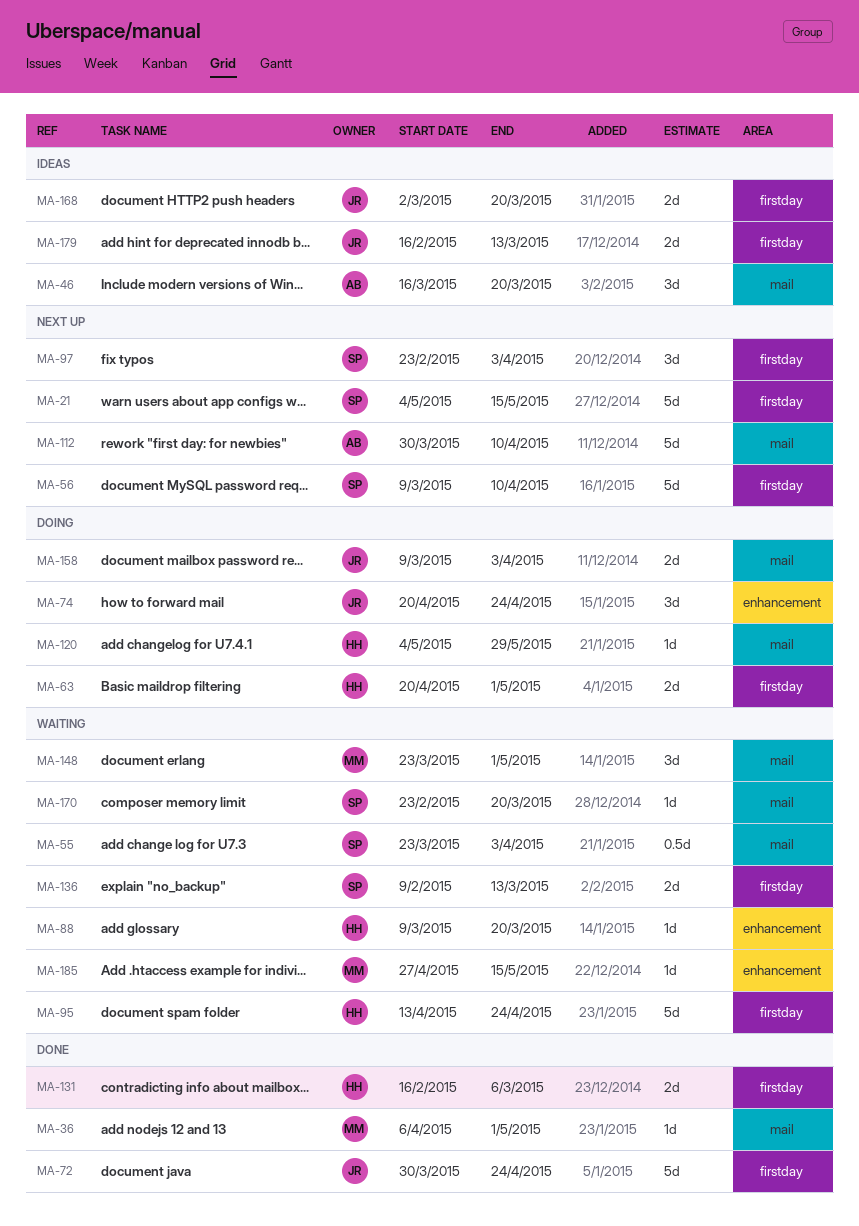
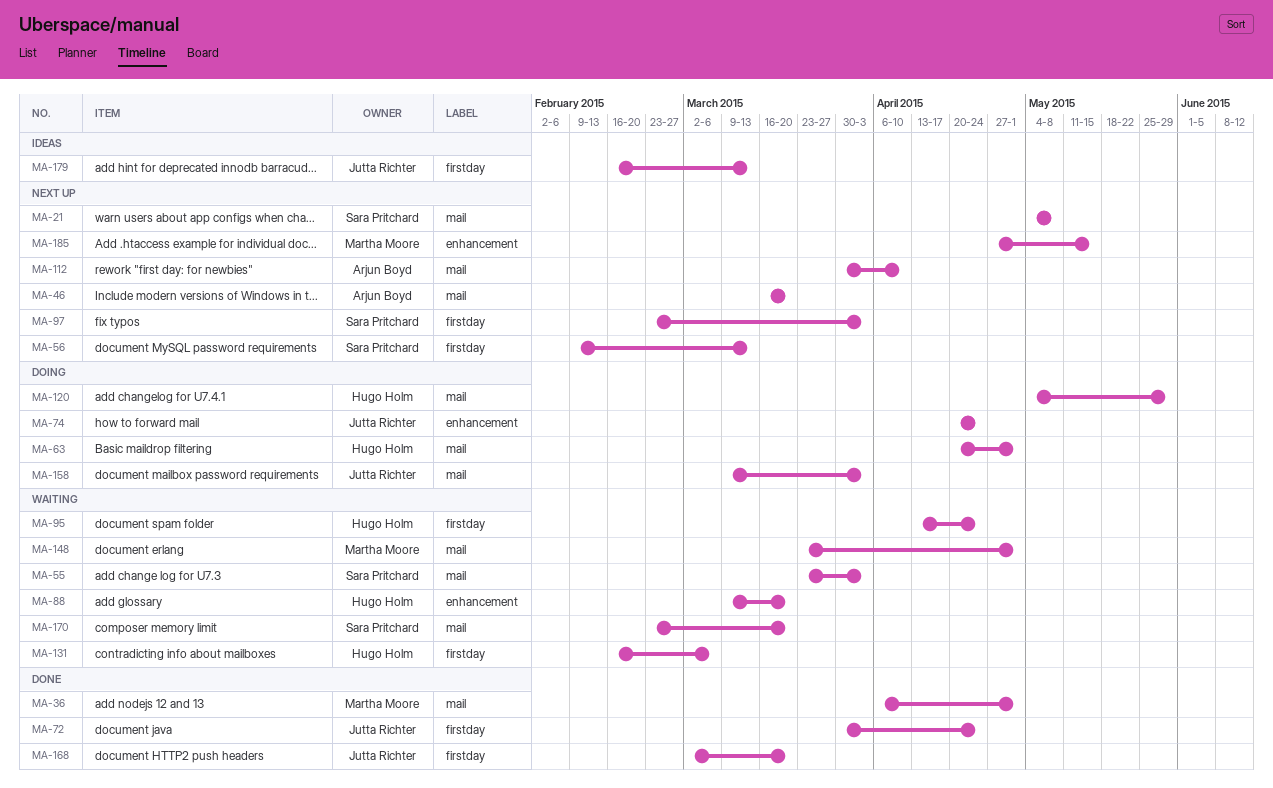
MA-21, label: firstday -> mail
MA-21, due: May 15 -> May 8
MA-46, status: Ideas -> Next up
MA-56, start: Mar 9 -> Feb 9
MA-56, due: Apr 10 -> Mar 13
MA-63, label: firstday -> mail
MA-131, status: Done -> Waiting
MA-136: present -> none
MA-168, status: Ideas -> Done
MA-185, status: Waiting -> Next up

